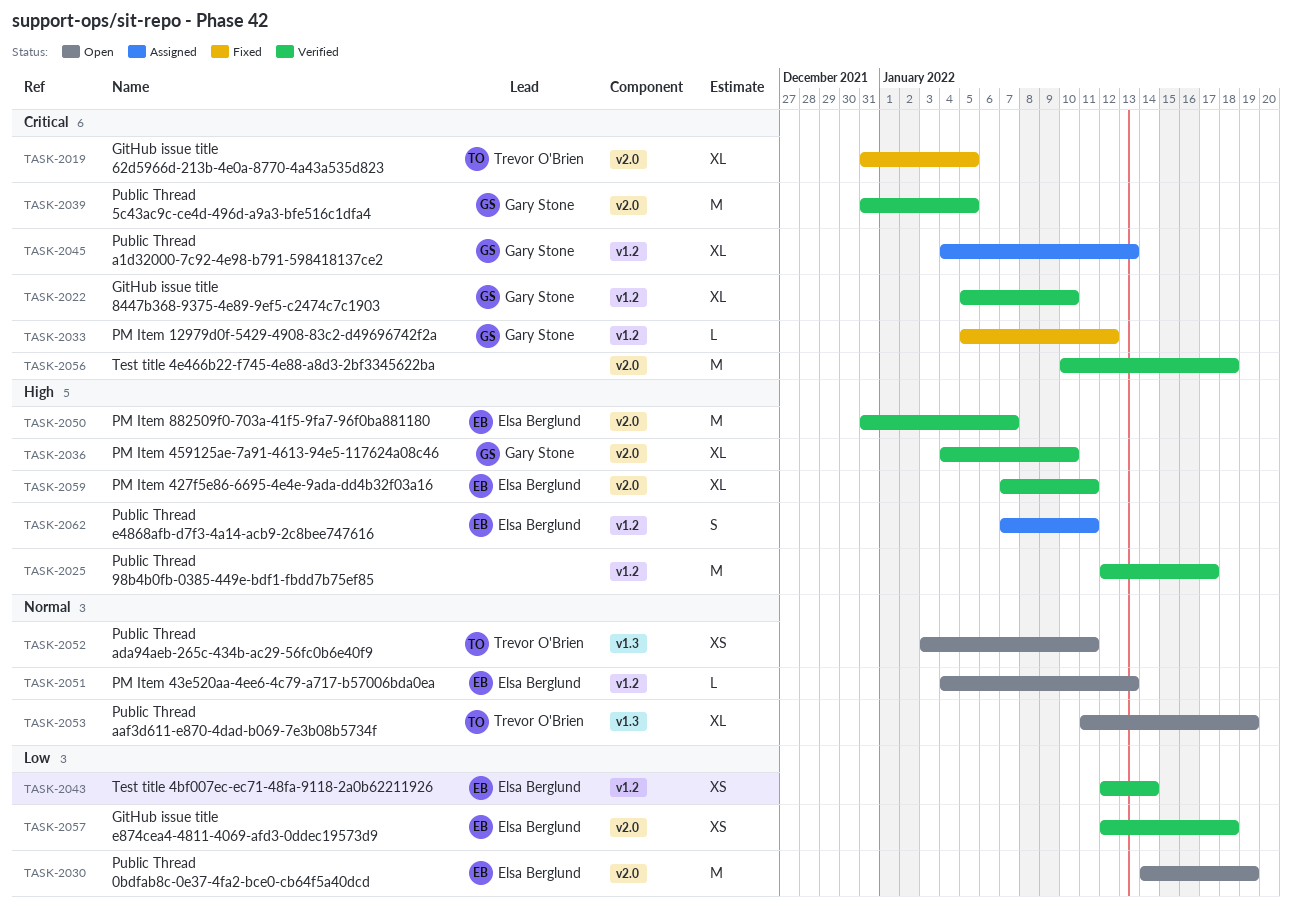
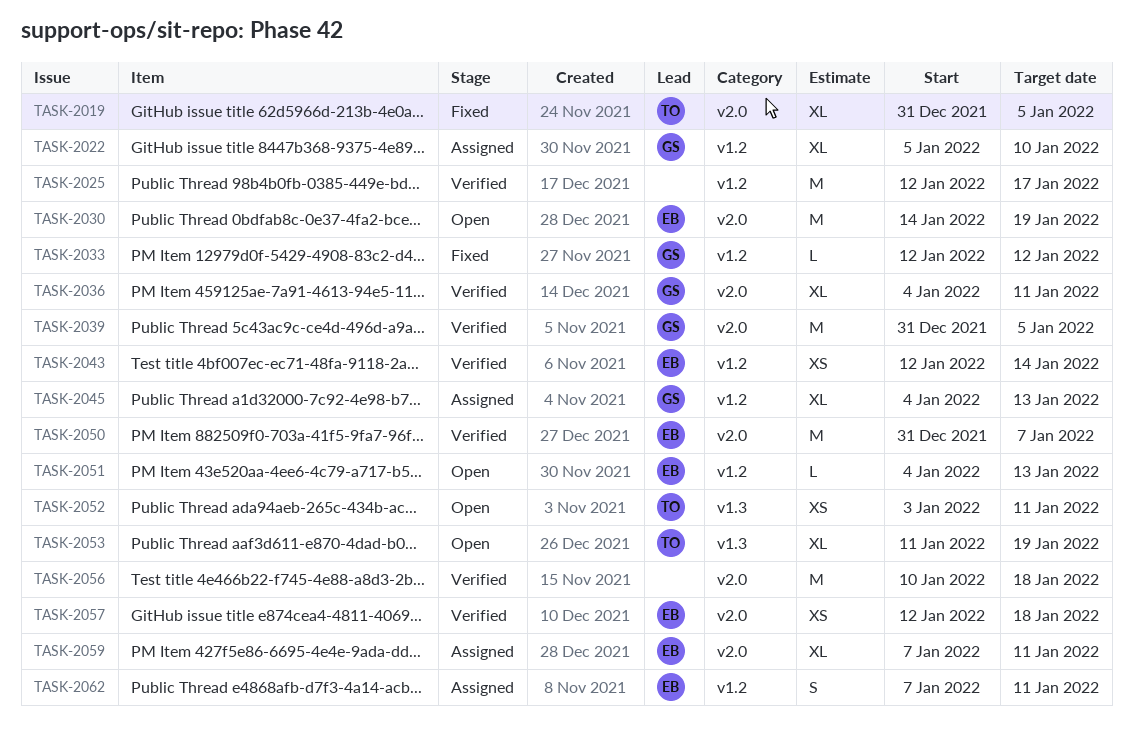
TASK-2022, status: Verified -> Assigned
TASK-2033, start: Jan 5 -> Jan 12
TASK-2036, due: Jan 10 -> Jan 11
TASK-2059, status: Verified -> Assigned

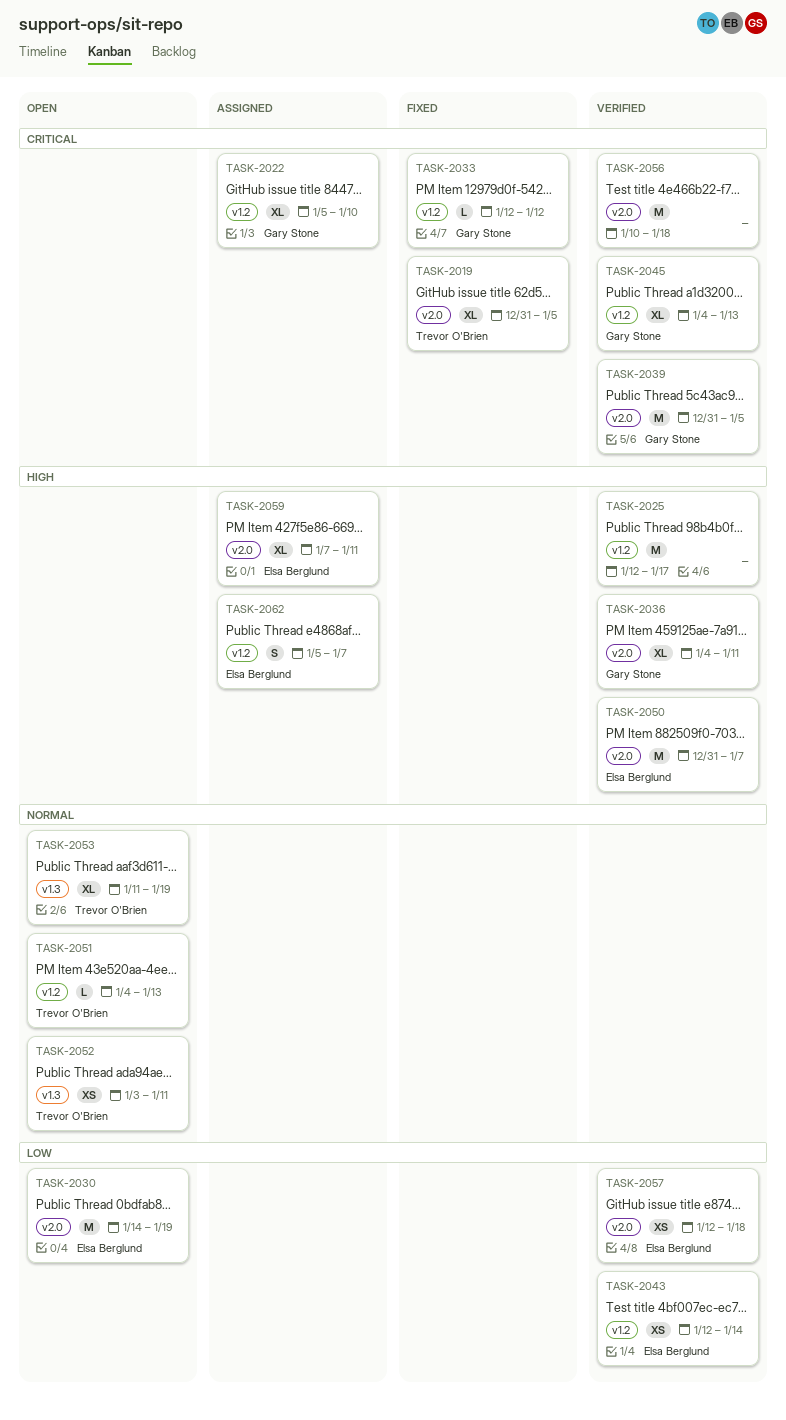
TASK-2045, status: Assigned -> Verified
TASK-2051, owner: Elsa Berglund -> Trevor O'Brien
TASK-2062, start: Jan 7 -> Jan 5
TASK-2062, due: Jan 11 -> Jan 7

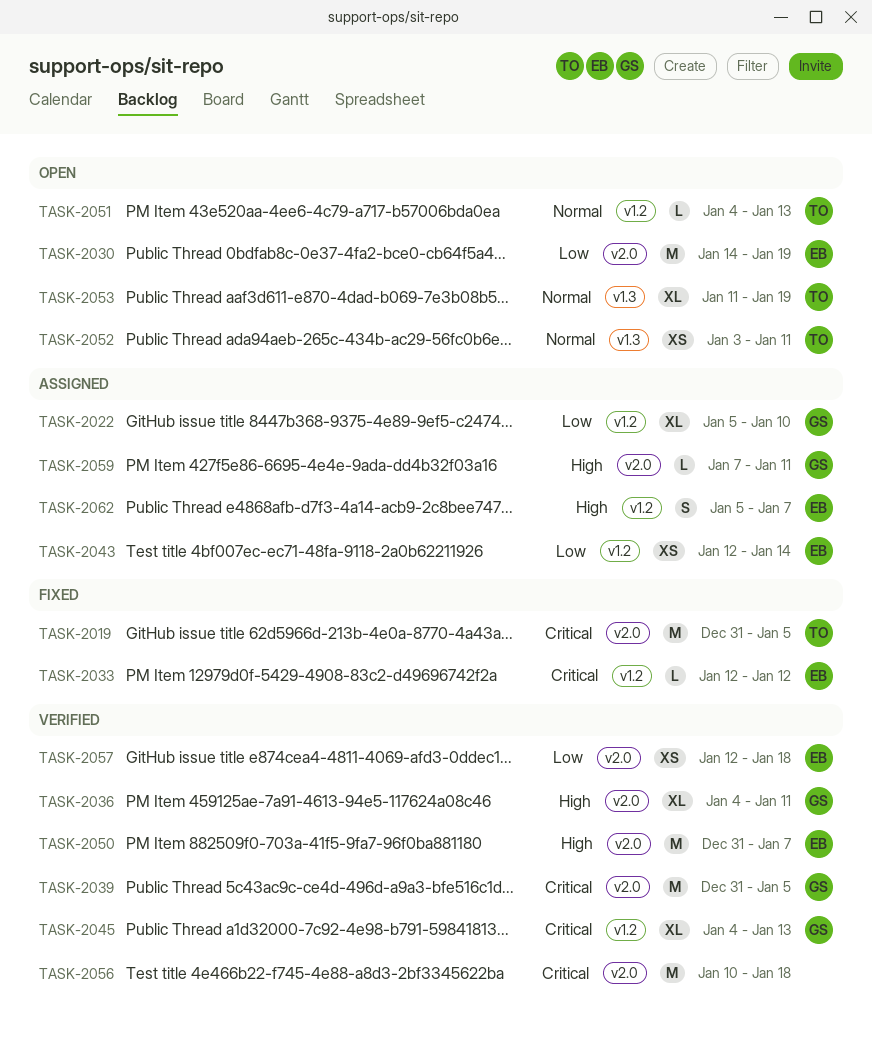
TASK-2019, estimate: XL -> M
TASK-2022, priority: Critical -> Low
TASK-2025: present -> none
TASK-2033, owner: Gary Stone -> Elsa Berglund
TASK-2043, status: Verified -> Assigned
TASK-2059, owner: Elsa Berglund -> Gary Stone
TASK-2059, estimate: XL -> L

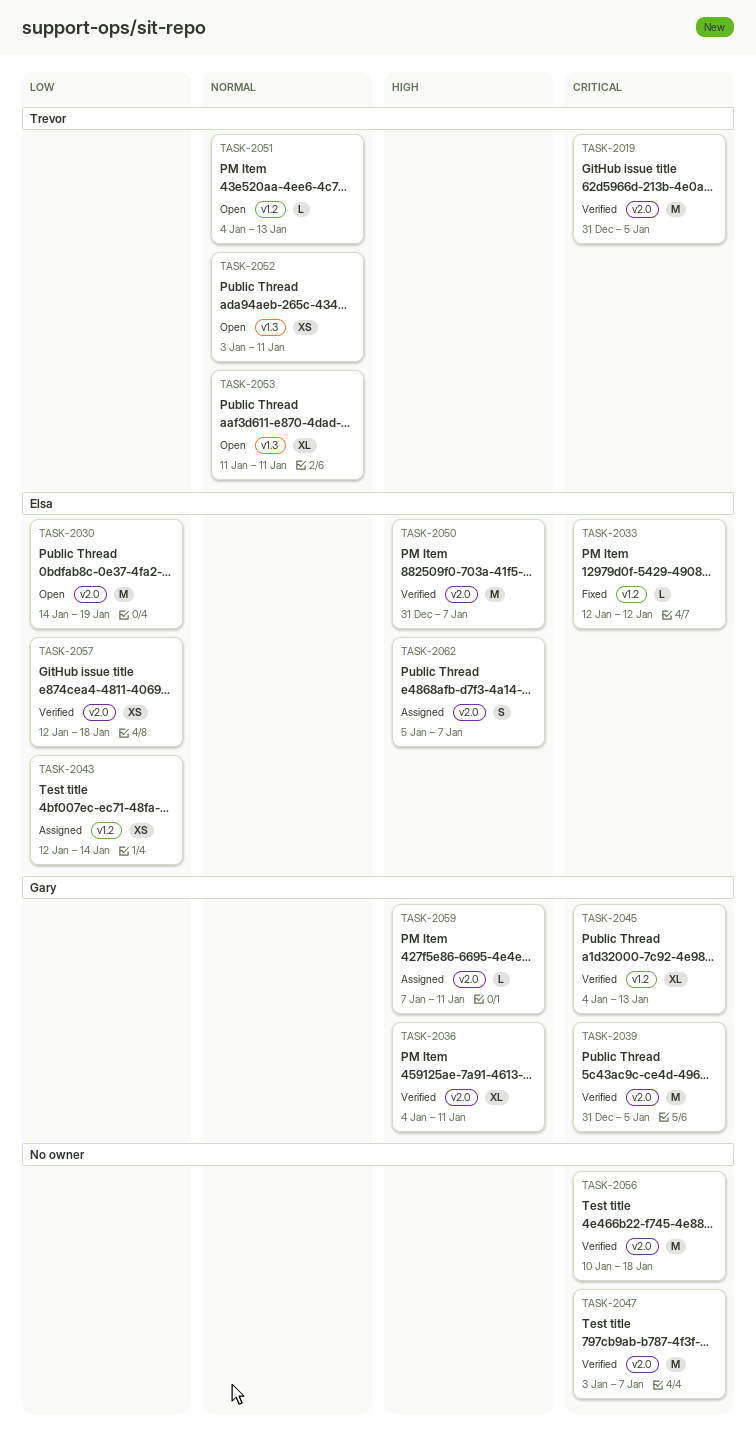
TASK-2019, status: Fixed -> Verified
TASK-2022: present -> none
TASK-2047: none -> present
TASK-2053, due: Jan 19 -> Jan 11
TASK-2062, label: v1.2 -> v2.0

